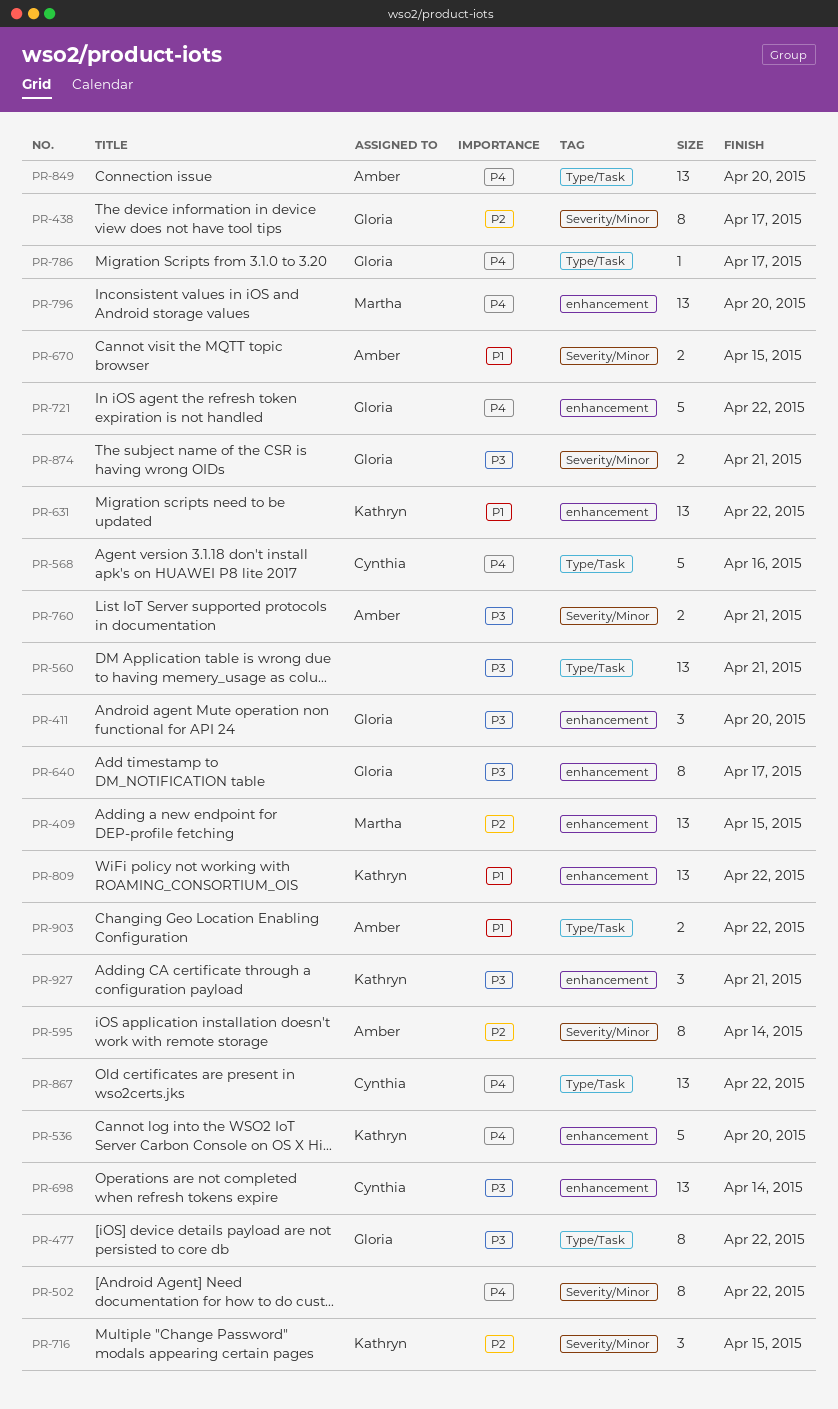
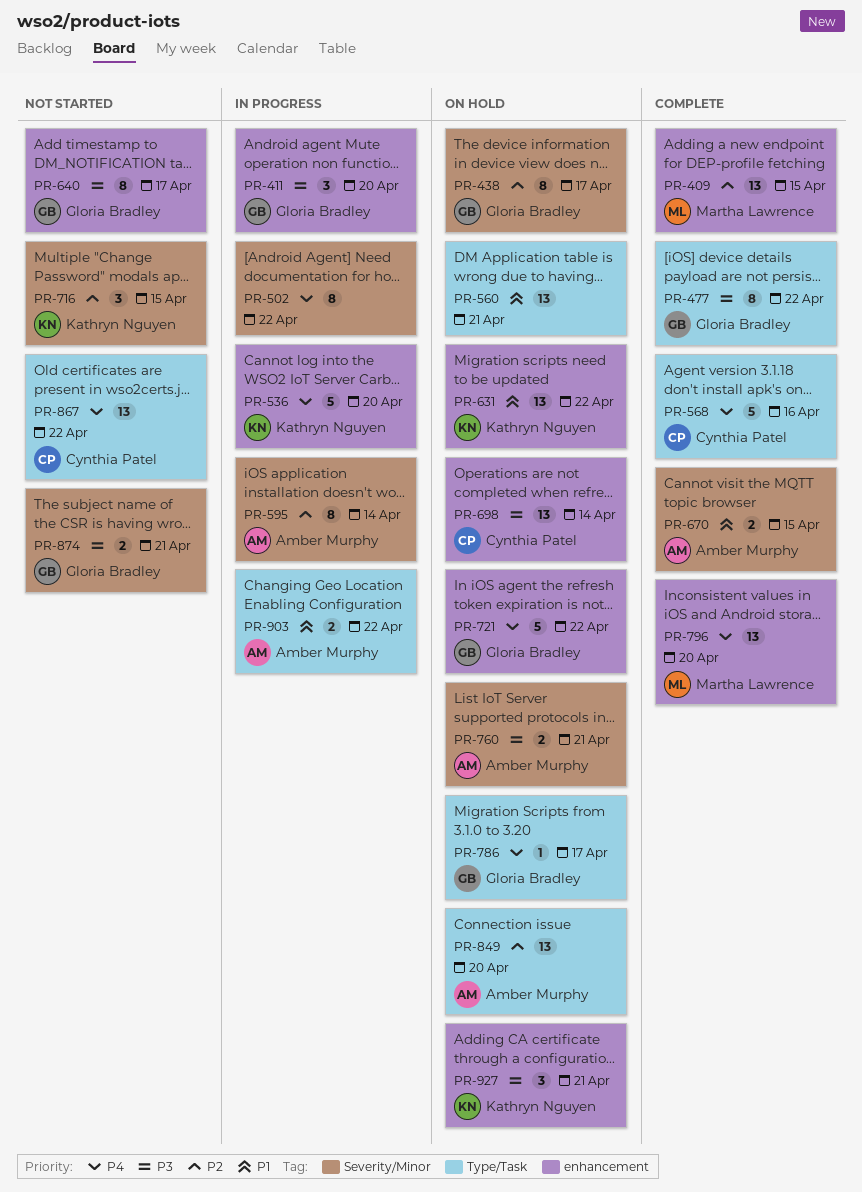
PR-560, priority: P3 -> P1
PR-809: present -> none
PR-849, priority: P4 -> P2

